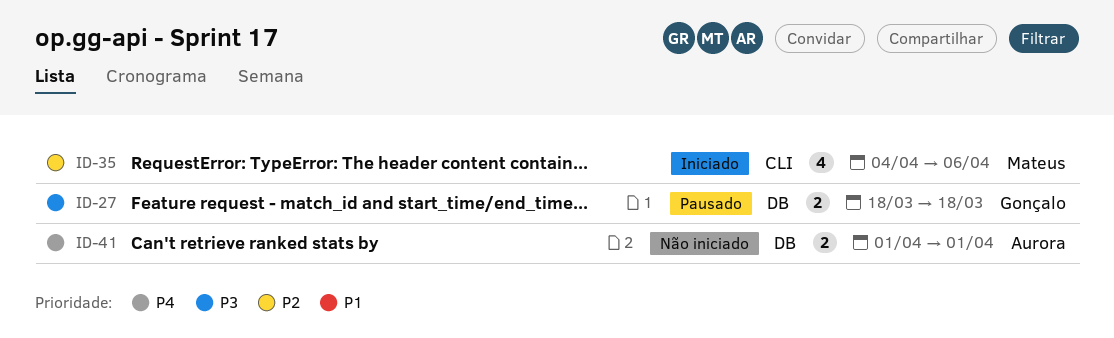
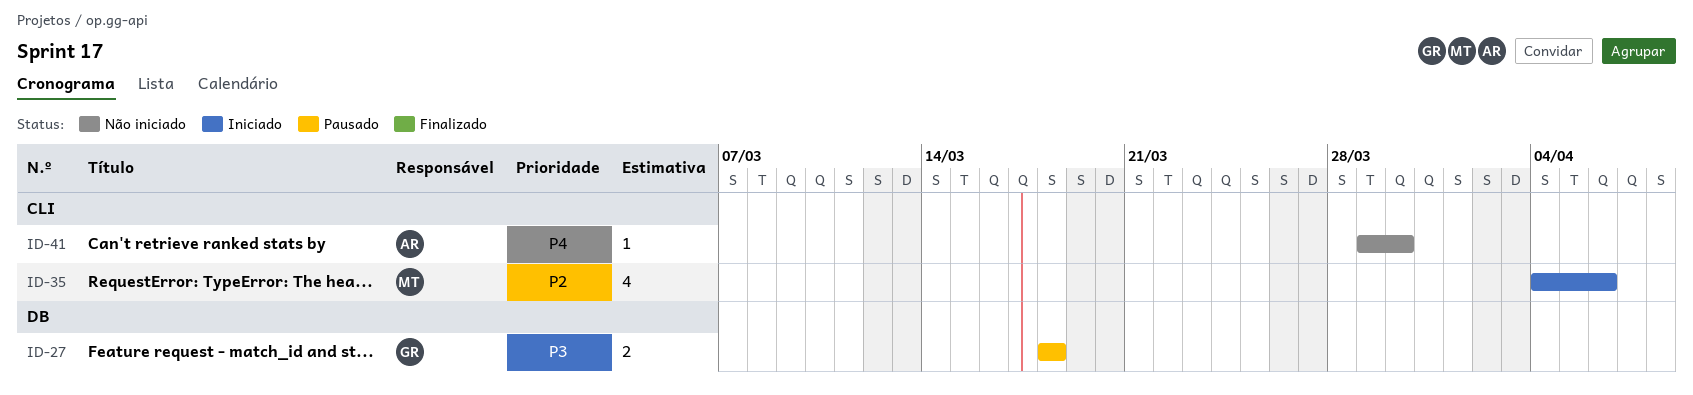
ID-41, label: DB -> CLI
ID-41, estimate: 2 -> 1
ID-41, start: Apr 1 -> Mar 29
ID-41, due: Apr 1 -> Mar 30

